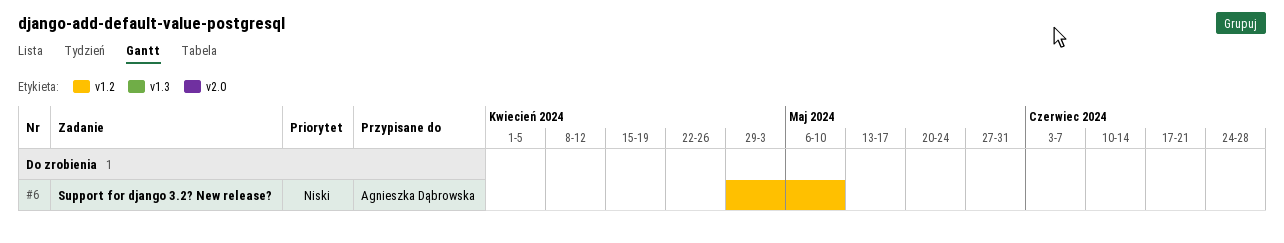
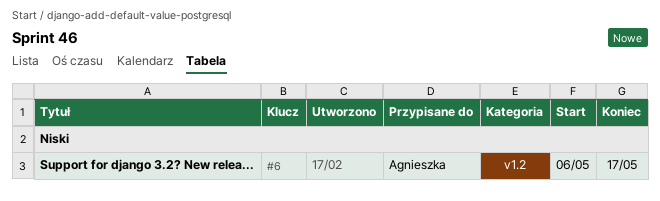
#6, start: Apr 29 -> May 6
#6, due: May 10 -> May 17

